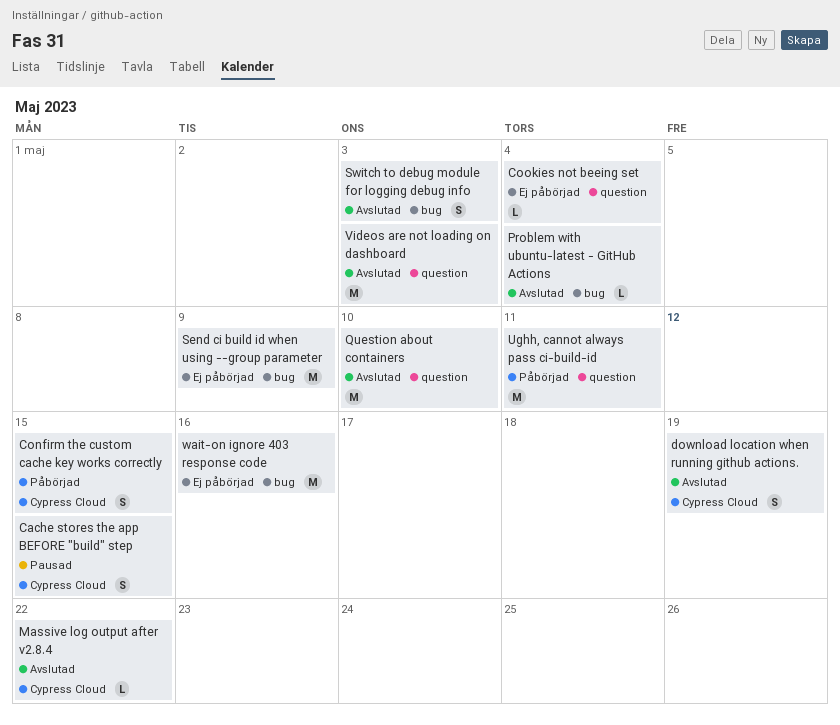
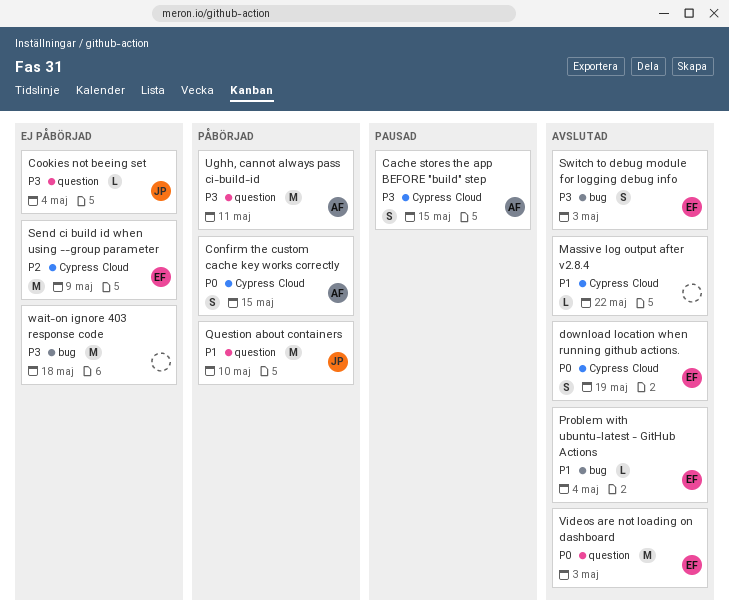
Question about containers, status: Avslutad -> Påbörjad
Send ci build id when using --group parameter, label: bug -> Cypress Cloud
wait-on ignore 403 response code, due: May 16 -> May 18

